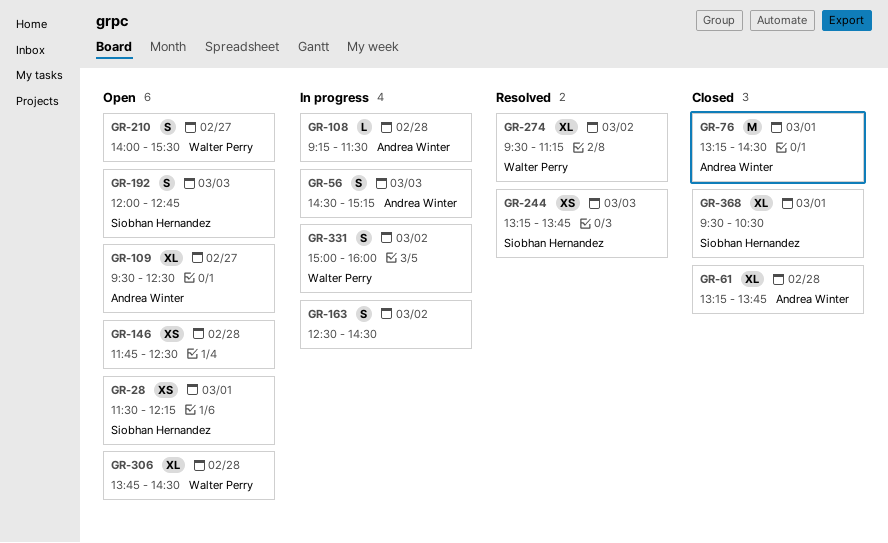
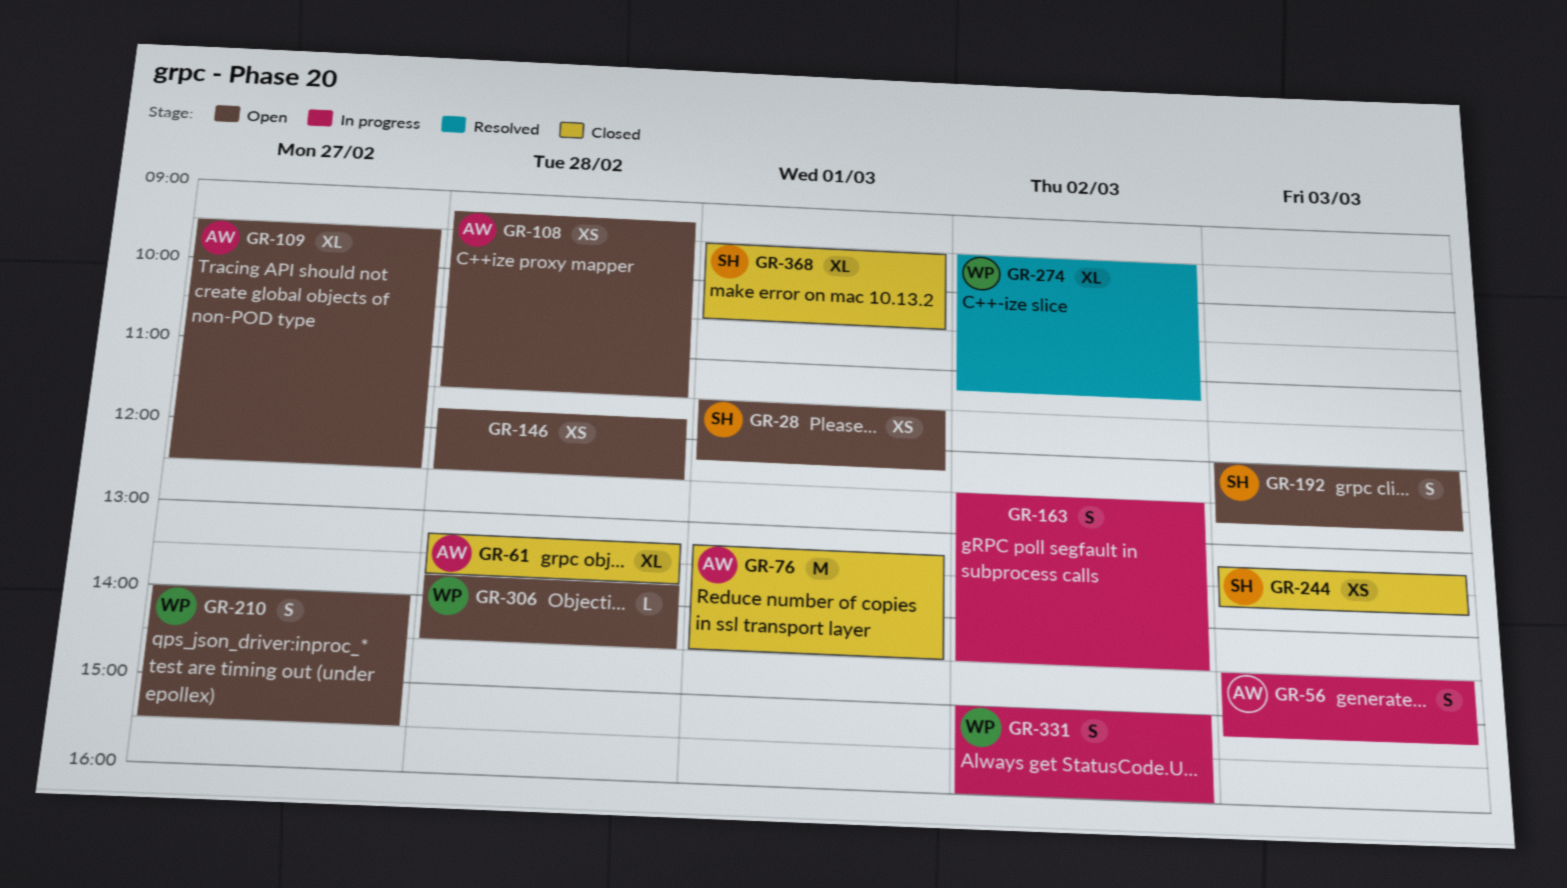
GR-108, status: In progress -> Open
GR-108, estimate: L -> XS
GR-244, status: Resolved -> Closed
GR-306, estimate: XL -> L

